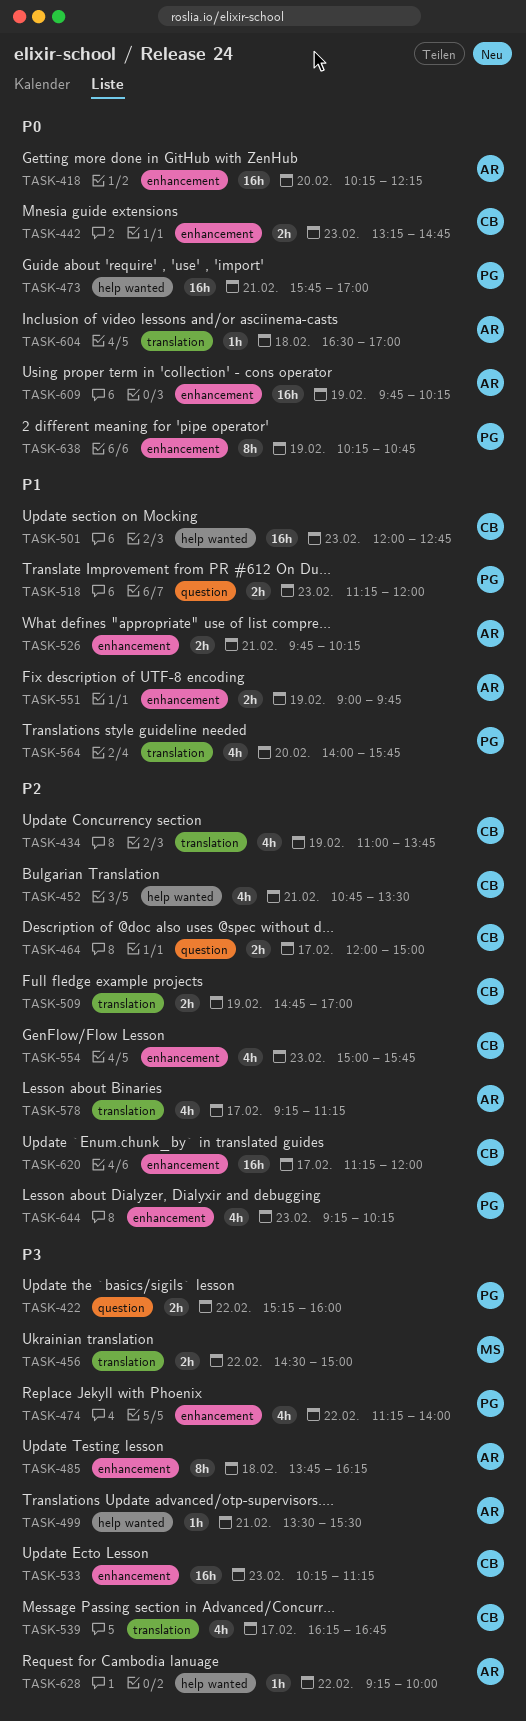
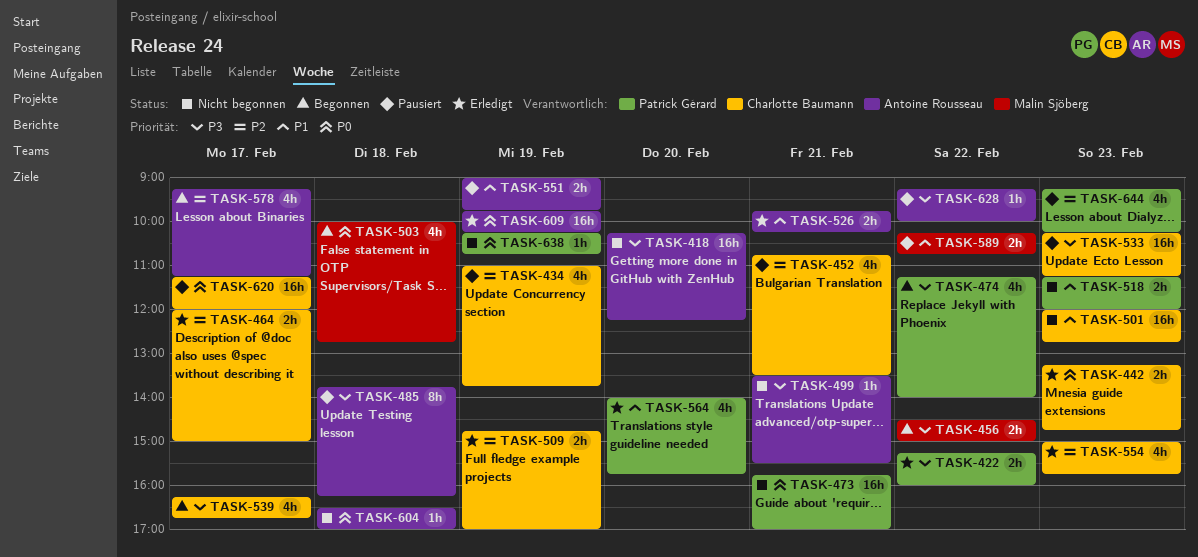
TASK-418, priority: P0 -> P3
TASK-503: none -> present
TASK-589: none -> present
TASK-620, priority: P2 -> P0
TASK-638, estimate: 8h -> 1h

